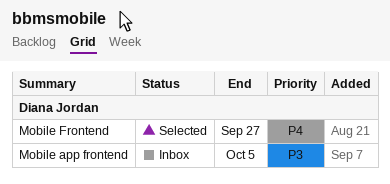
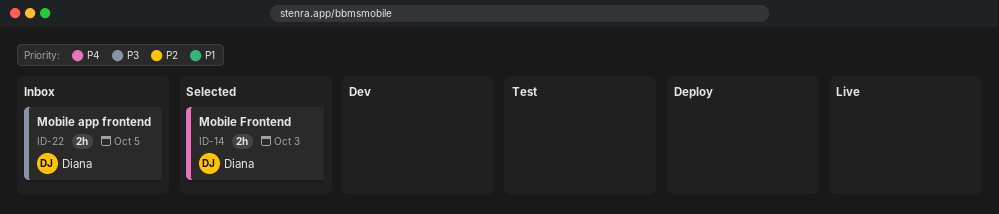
Mobile Frontend, due: Sep 27 -> Oct 3

